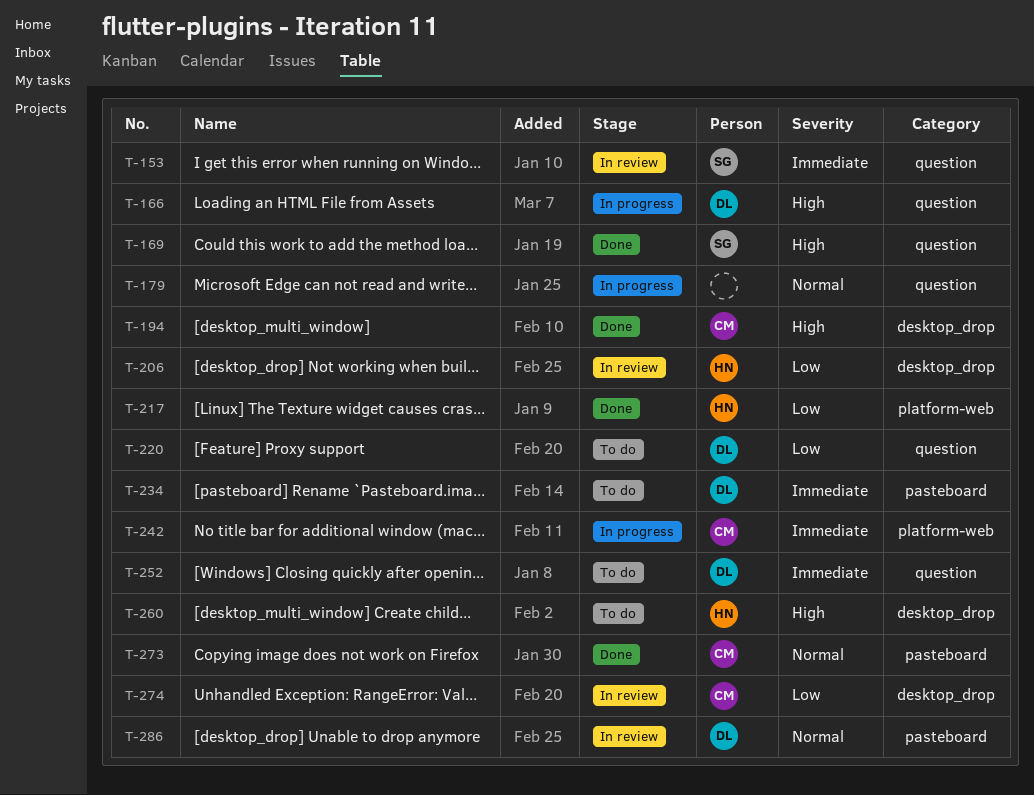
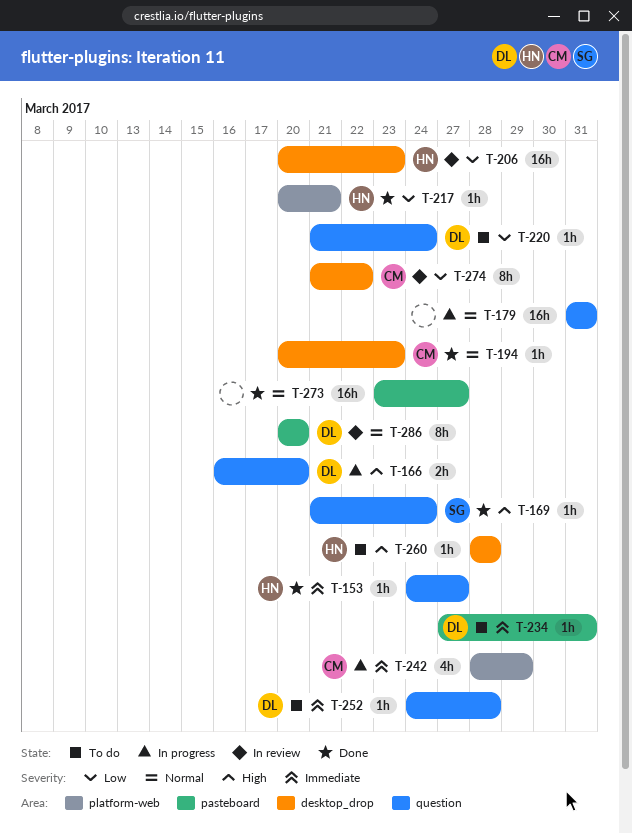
T-153, status: In review -> Done
T-153, owner: SG -> HN
T-194, priority: High -> Normal
T-273, owner: CM -> none

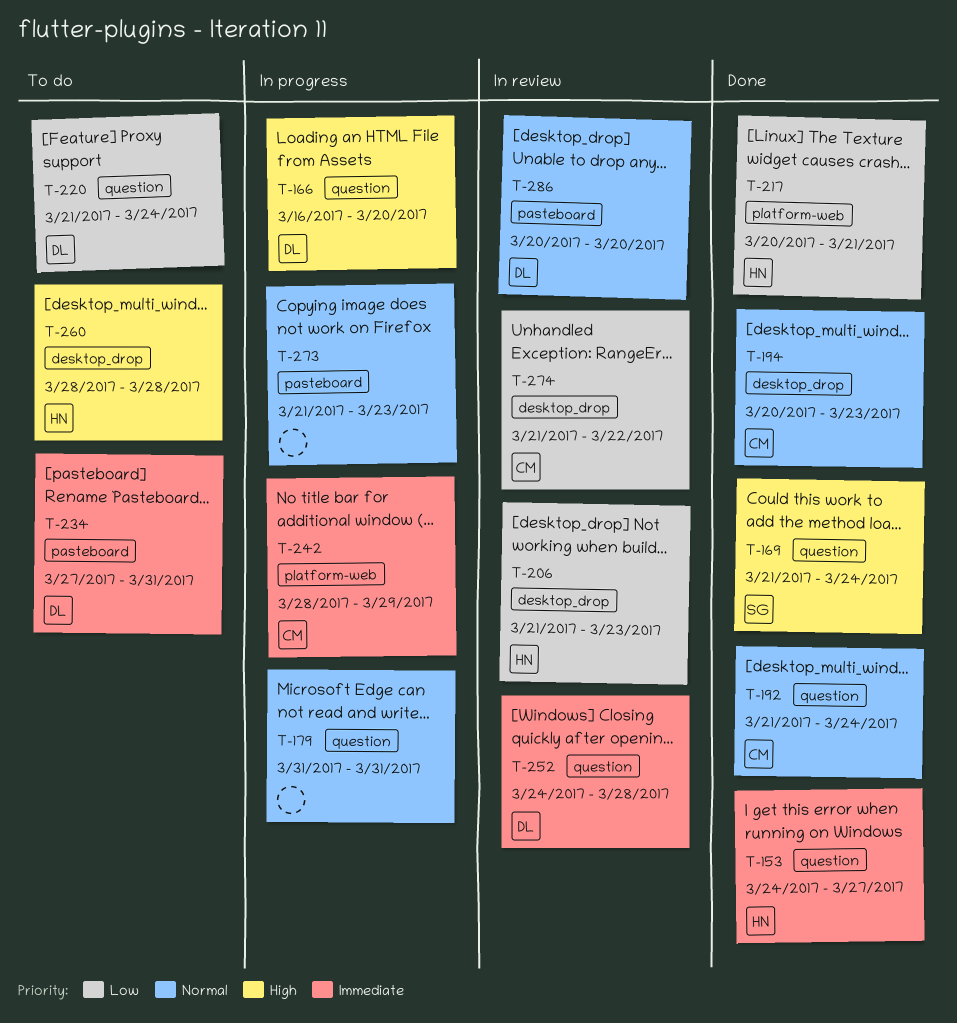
T-192: none -> present
T-206, start: Mar 20 -> Mar 21
T-252, status: To do -> In review
T-273, status: Done -> In progress
T-273, start: Mar 23 -> Mar 21
T-273, due: Mar 27 -> Mar 23

